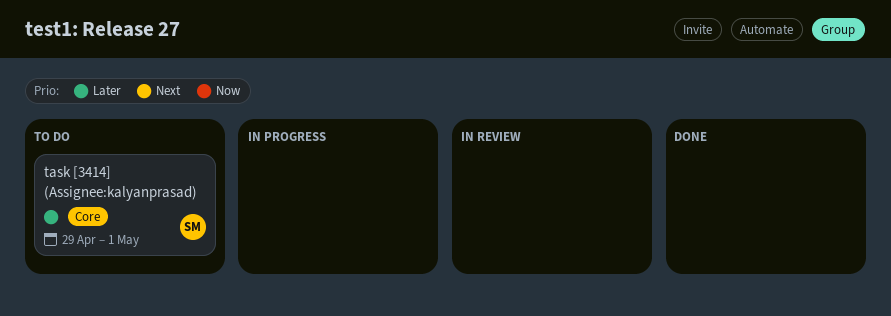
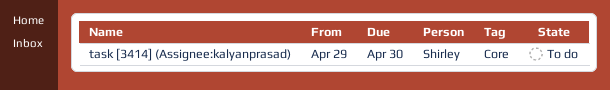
task [3414] (Assignee:kalyanprasad), due: May 1 -> Apr 30

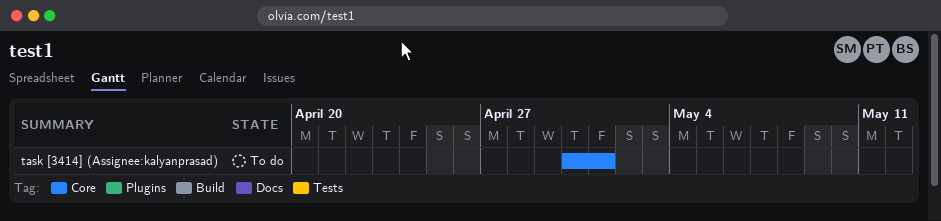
task [3414] (Assignee:kalyanprasad), start: Apr 29 -> Apr 30
task [3414] (Assignee:kalyanprasad), due: Apr 30 -> May 1

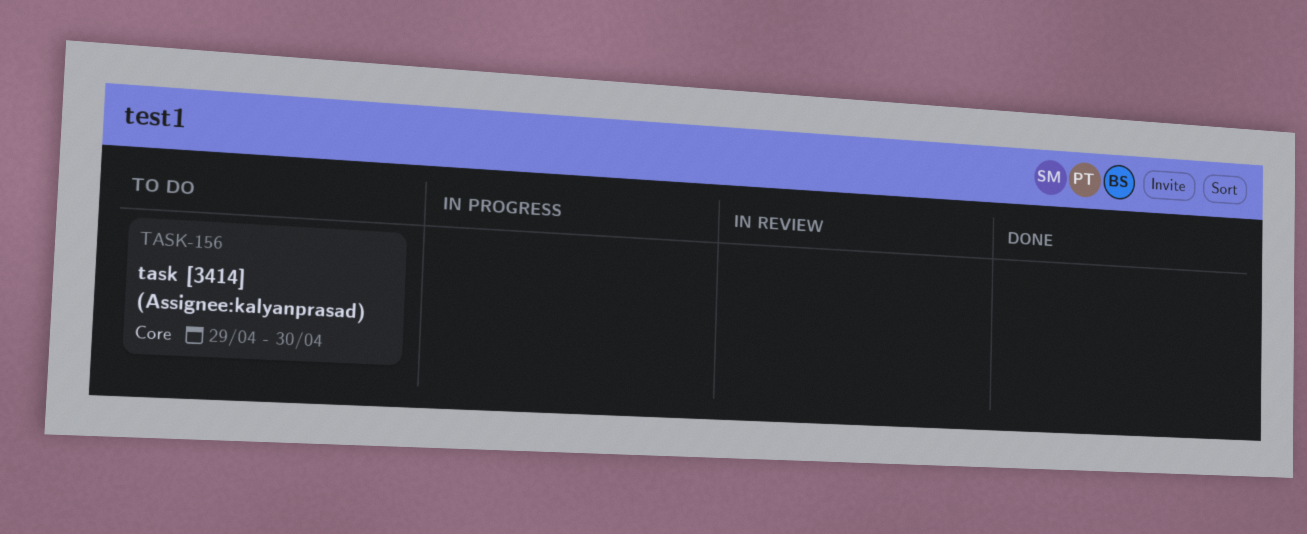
task [3414] (Assignee:kalyanprasad), start: Apr 30 -> Apr 29
task [3414] (Assignee:kalyanprasad), due: May 1 -> Apr 30

